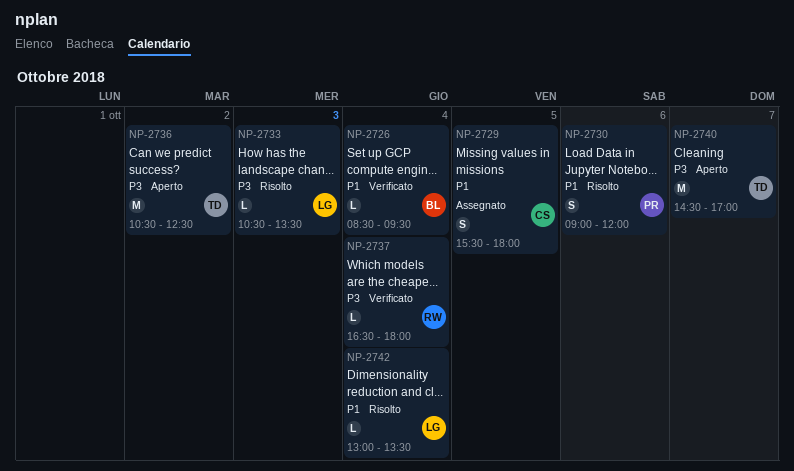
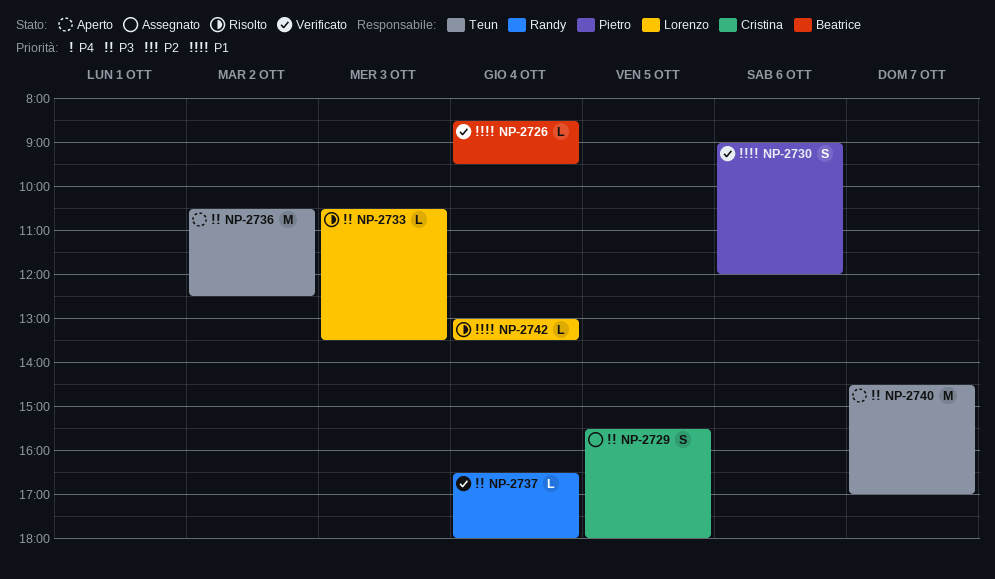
NP-2729, priority: P1 -> P3
NP-2730, status: Risolto -> Verificato

